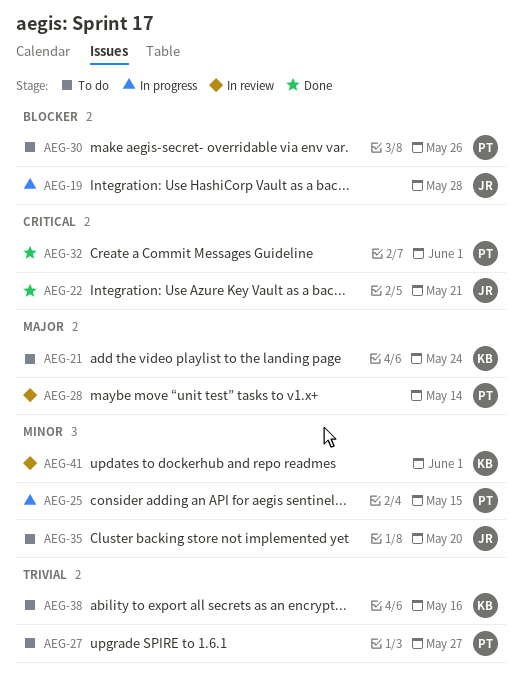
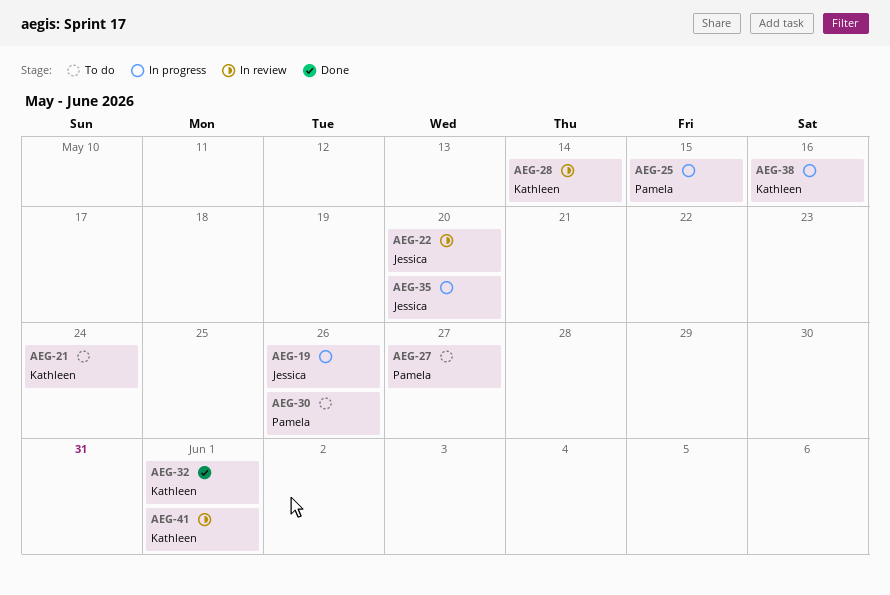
AEG-19, due: May 28 -> May 26
AEG-22, status: Done -> In review
AEG-22, due: May 21 -> May 20
AEG-28, owner: Pamela -> Kathleen
AEG-32, owner: Pamela -> Kathleen
AEG-35, status: To do -> In progress
AEG-38, status: To do -> In progress

